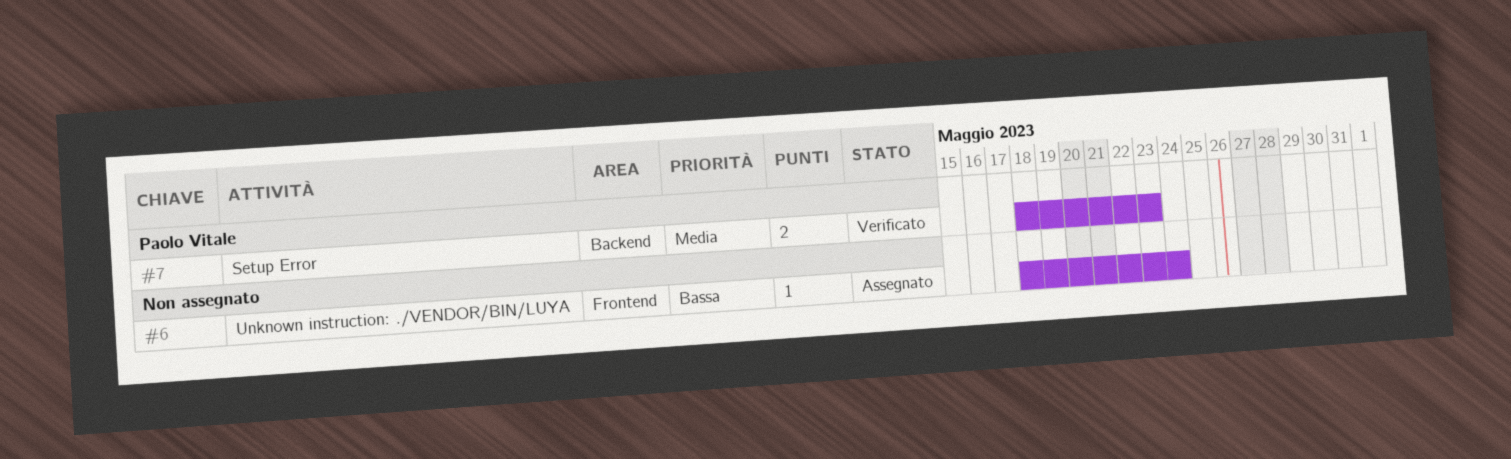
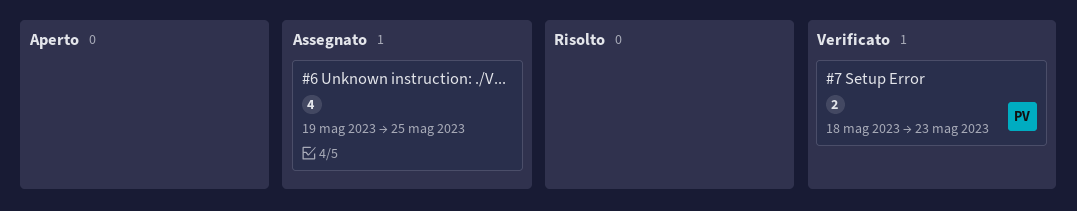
#6, estimate: 1 -> 4
#6, start: May 18 -> May 19
#6, due: May 24 -> May 25

